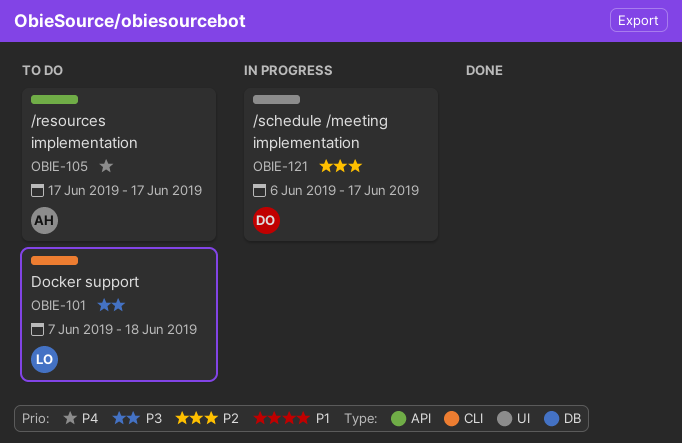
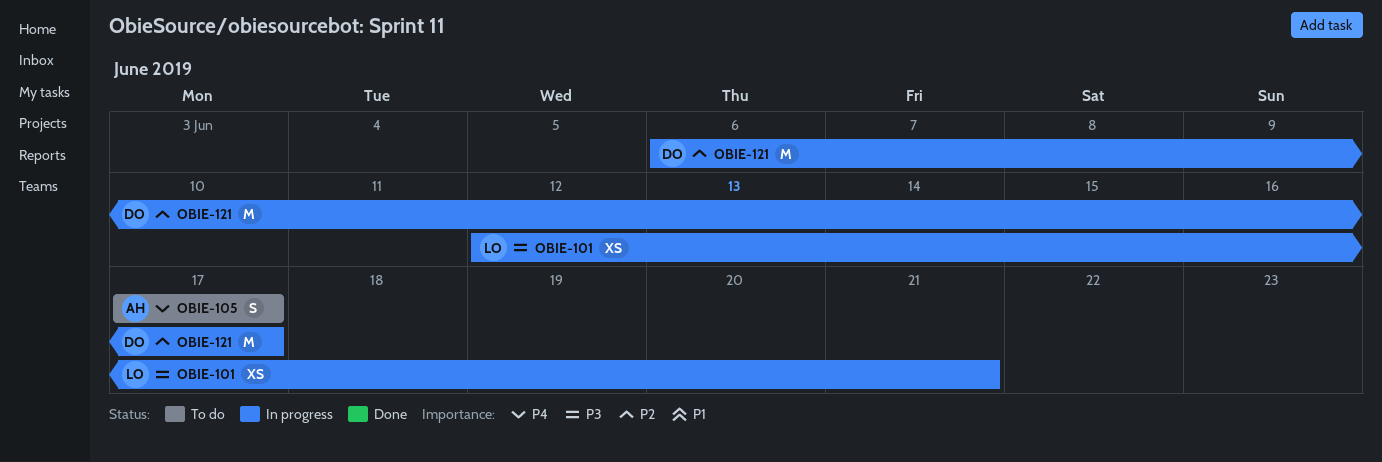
OBIE-101, status: To do -> In progress
OBIE-101, start: Jun 7 -> Jun 12
OBIE-101, due: Jun 18 -> Jun 21

